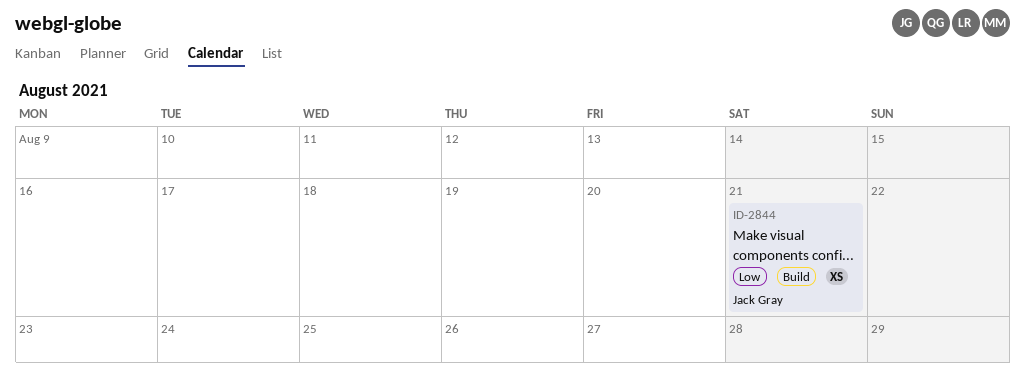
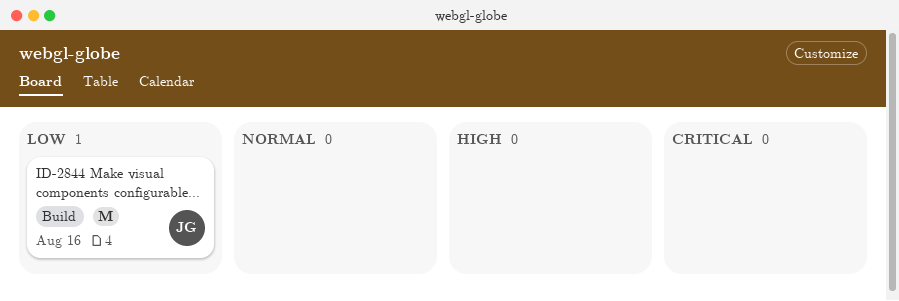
ID-2844, estimate: XS -> M
ID-2844, due: Aug 21 -> Aug 16

